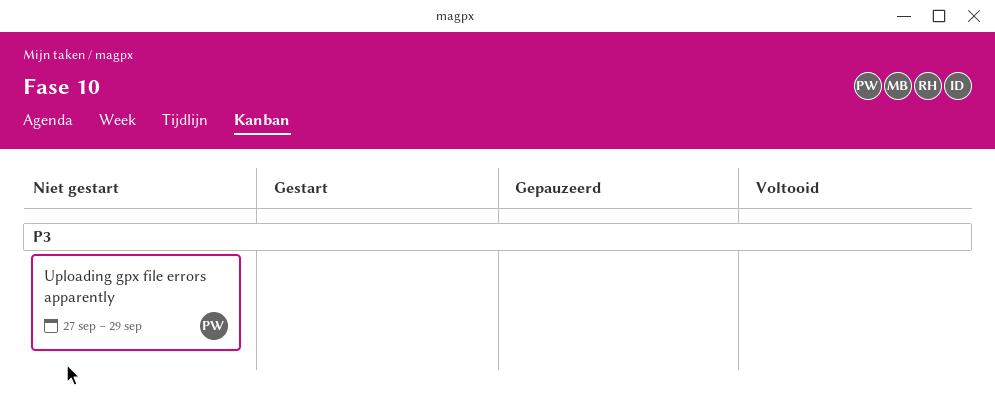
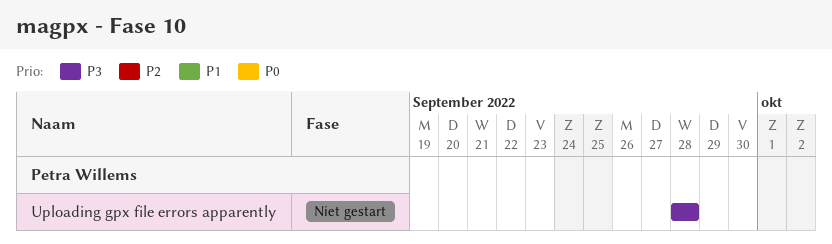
Uploading gpx file errors apparently, start: Sep 27 -> Sep 28
Uploading gpx file errors apparently, due: Sep 29 -> Sep 28

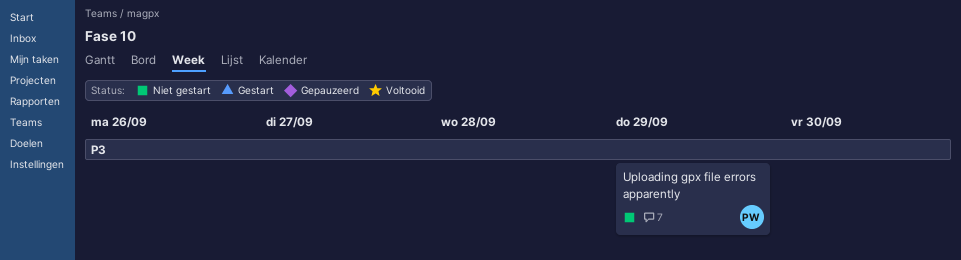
Uploading gpx file errors apparently, due: Sep 28 -> Sep 29

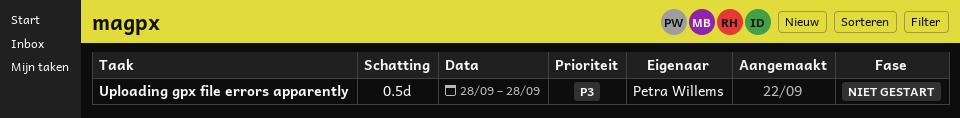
Uploading gpx file errors apparently, due: Sep 29 -> Sep 28

